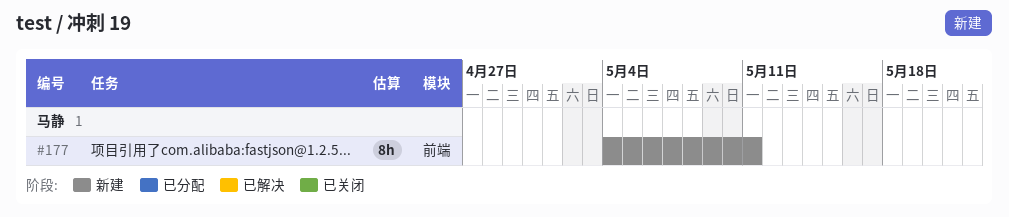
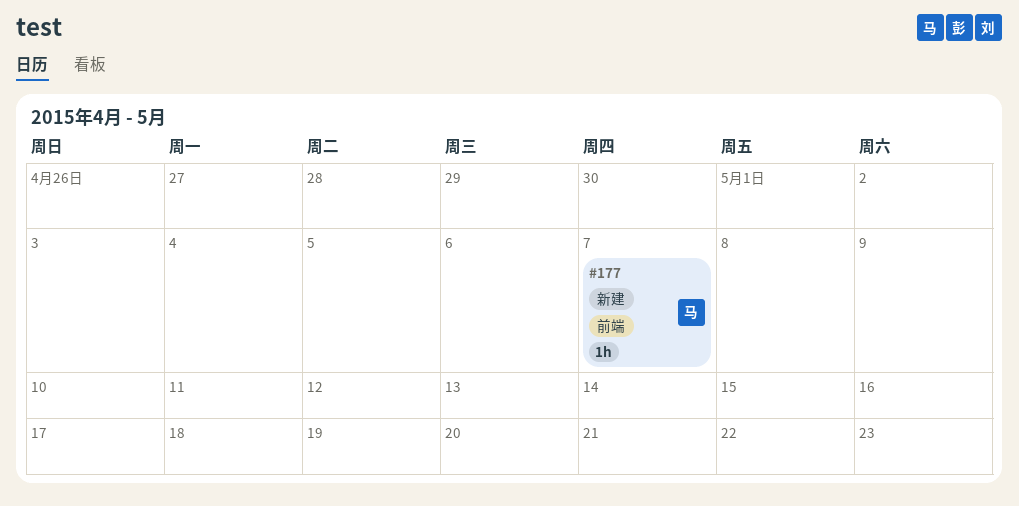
#177, estimate: 8h -> 1h
#177, due: May 11 -> May 7

